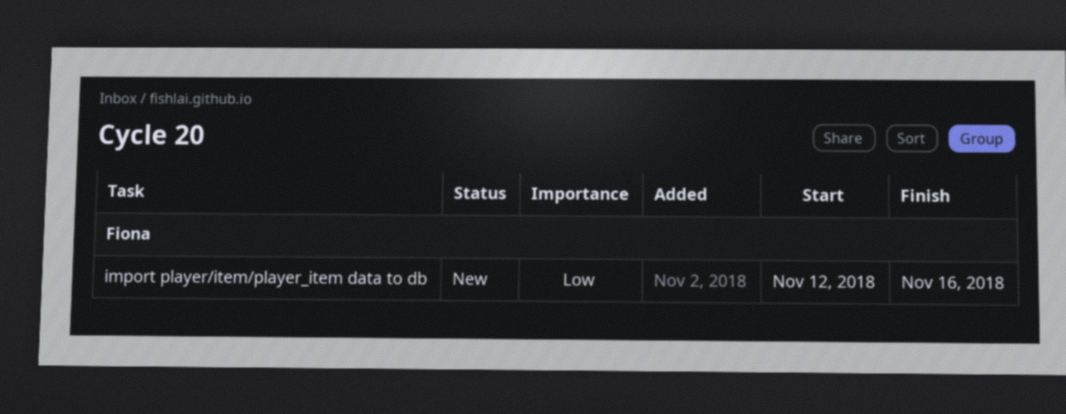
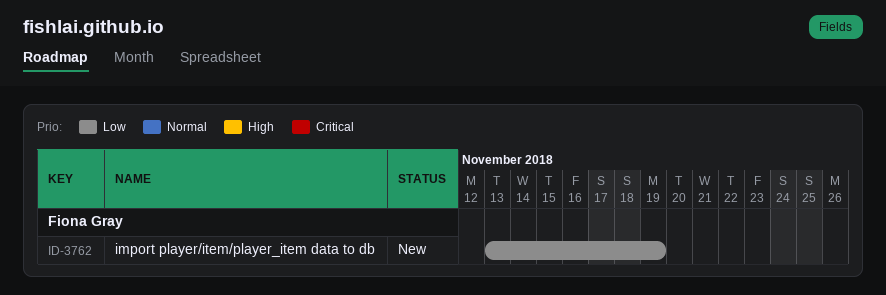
import player/item/player_item data to db, start: Nov 12 -> Nov 13
import player/item/player_item data to db, due: Nov 16 -> Nov 19

